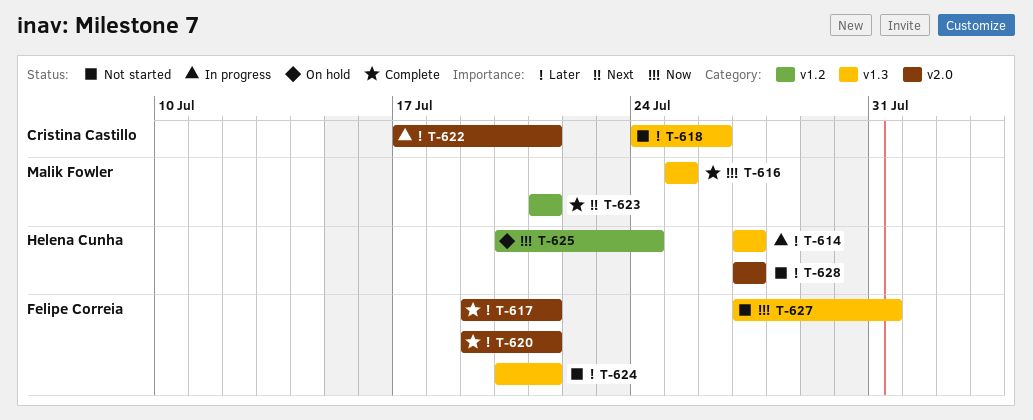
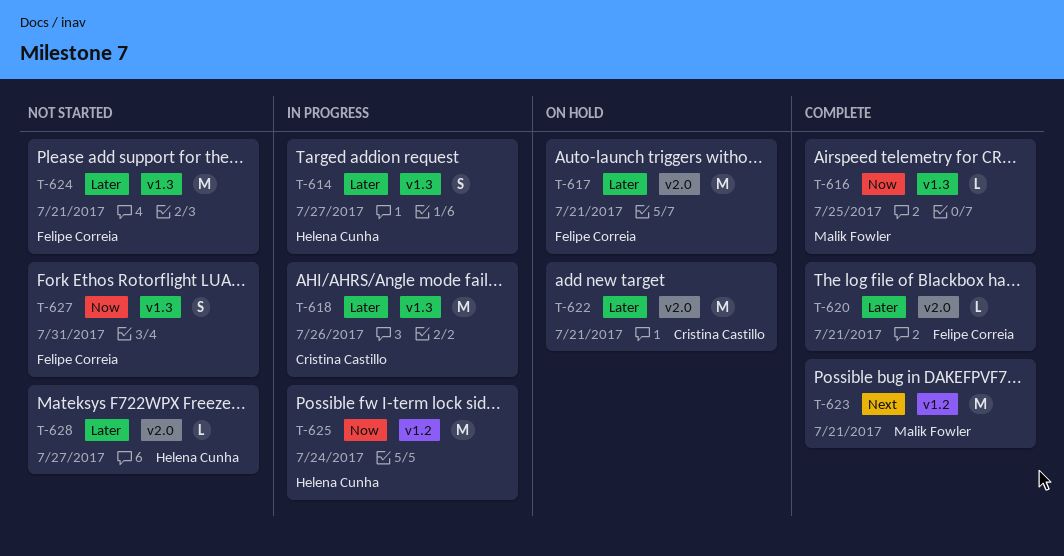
T-617, status: Complete -> On hold
T-618, status: Not started -> In progress
T-622, status: In progress -> On hold
T-625, status: On hold -> In progress

